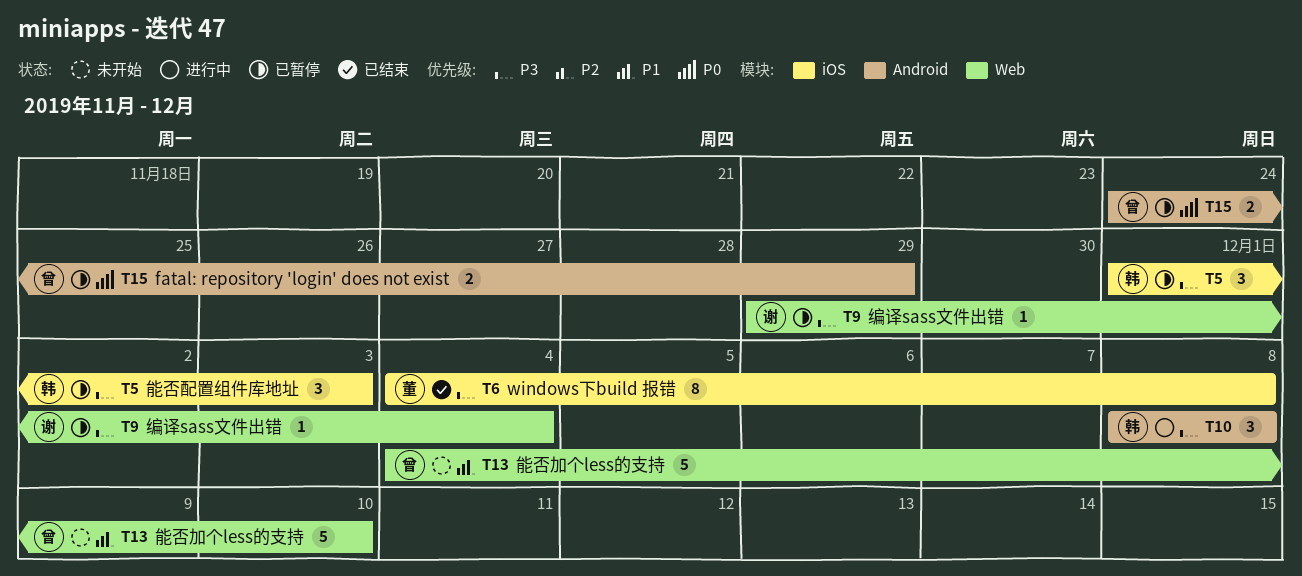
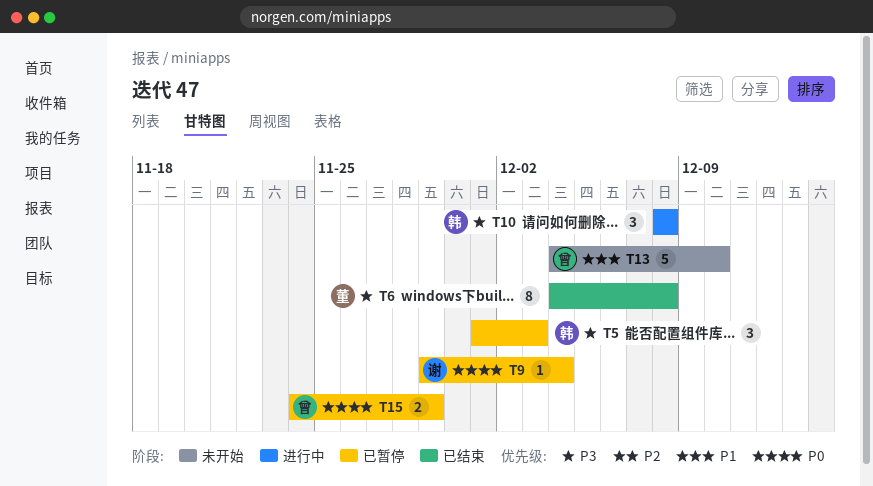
T9, priority: P3 -> P0

